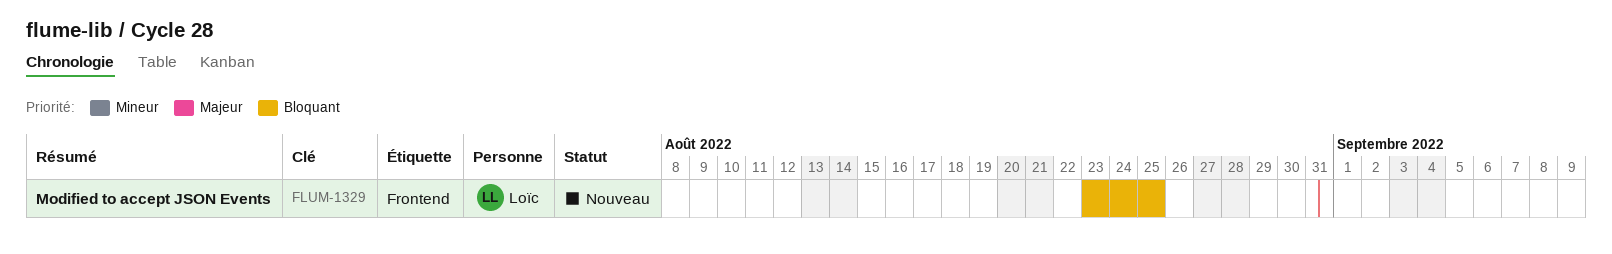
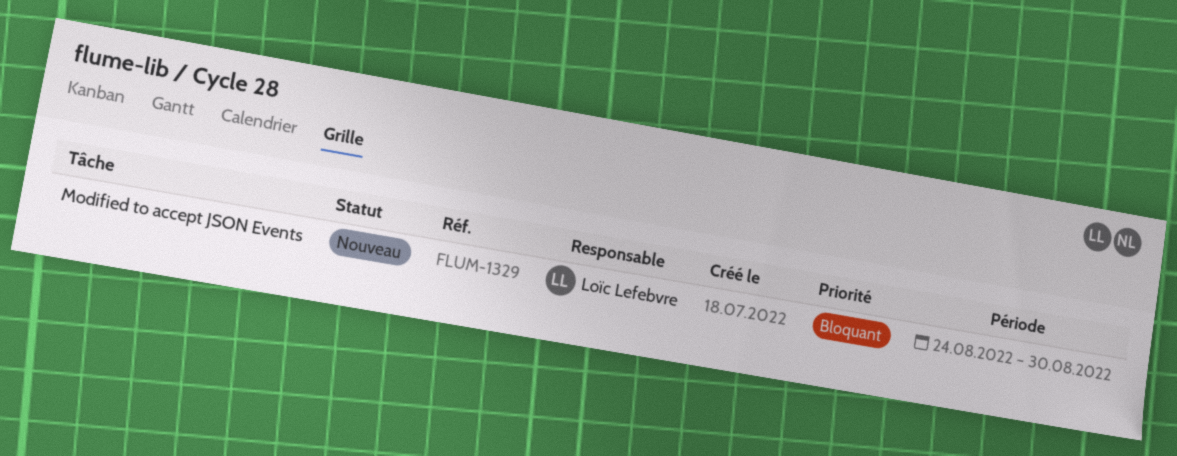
FLUM-1329, start: Aug 23 -> Aug 24
FLUM-1329, due: Aug 25 -> Aug 30

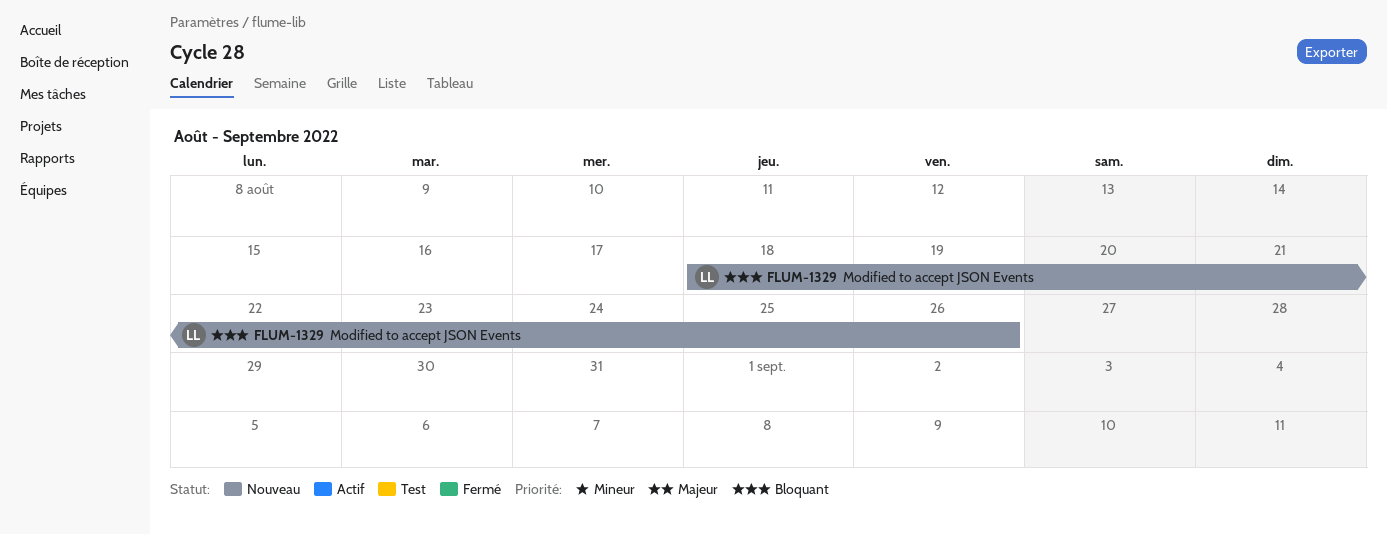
FLUM-1329, start: Aug 24 -> Aug 18
FLUM-1329, due: Aug 30 -> Aug 26

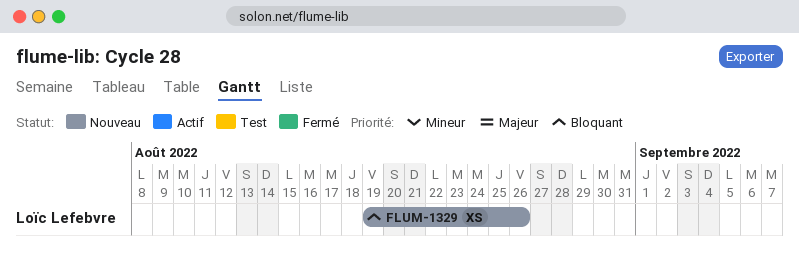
FLUM-1329, start: Aug 18 -> Aug 19

